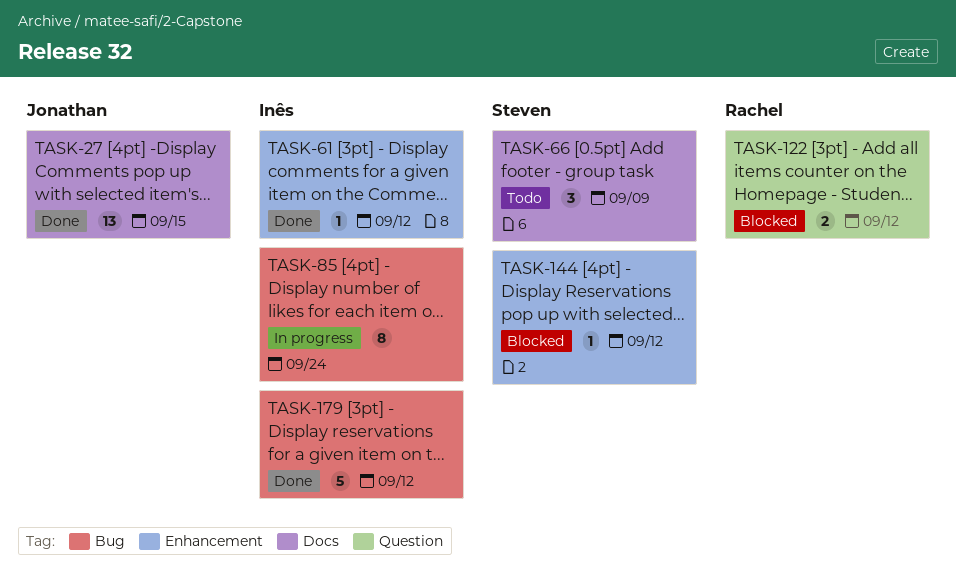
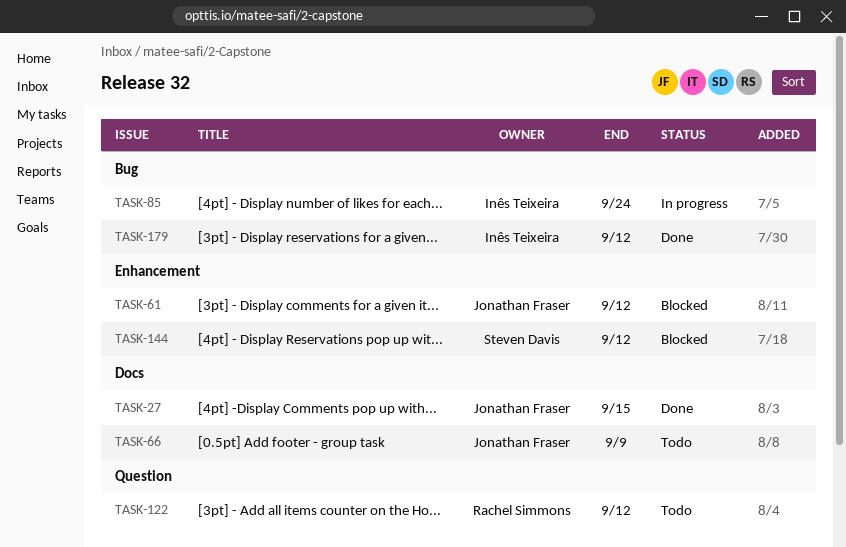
TASK-61, status: Done -> Blocked
TASK-61, owner: Inês Teixeira -> Jonathan Fraser
TASK-66, owner: Steven Davis -> Jonathan Fraser
TASK-122, status: Blocked -> Todo

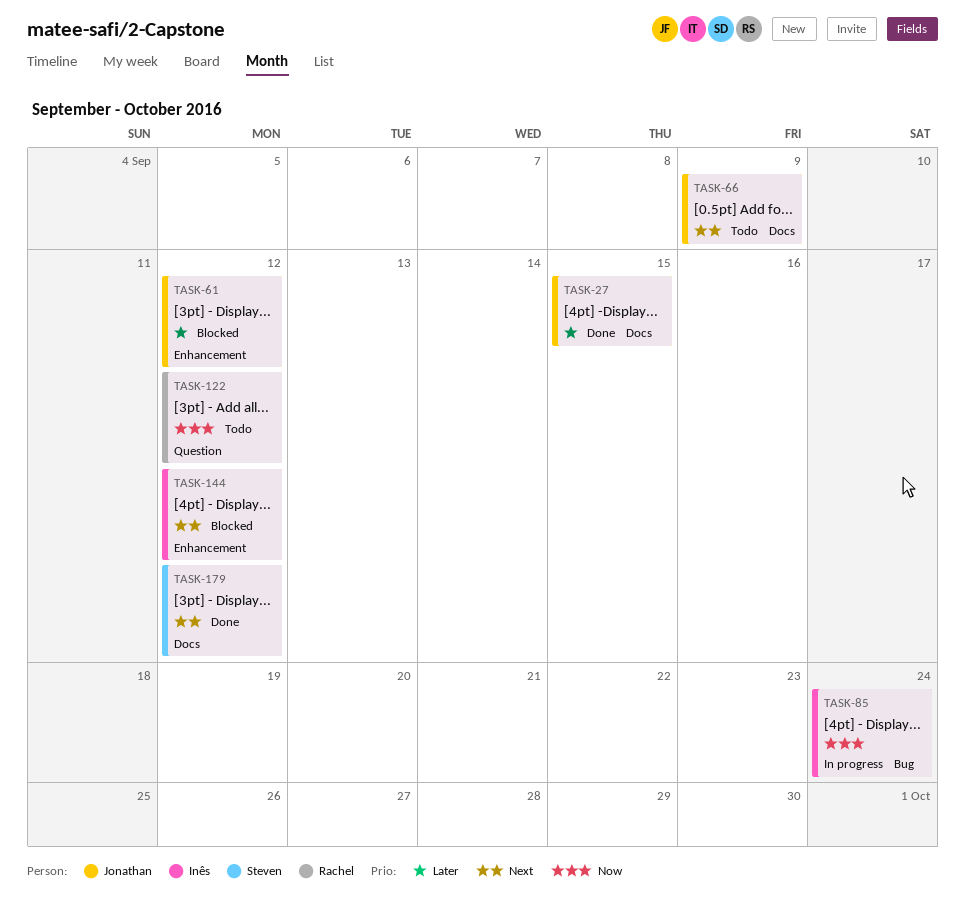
TASK-144, owner: Steven Davis -> Inês Teixeira
TASK-179, owner: Inês Teixeira -> Steven Davis
TASK-179, label: Bug -> Docs

